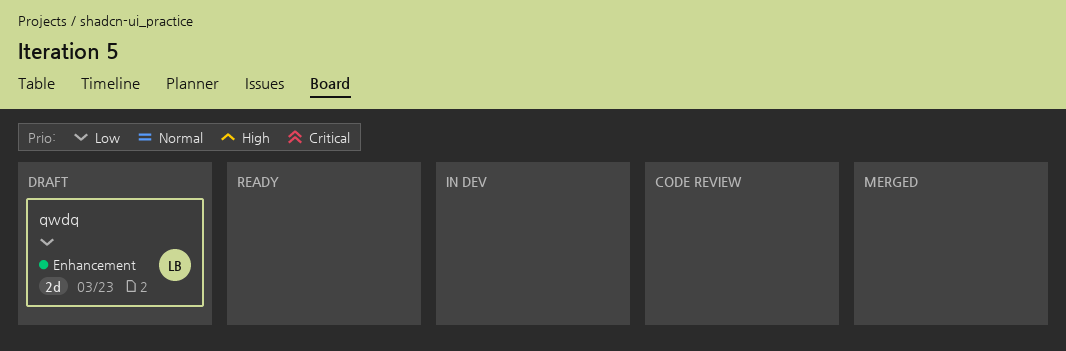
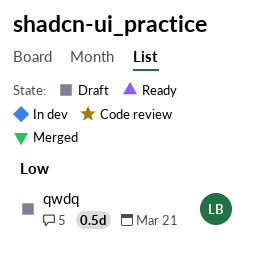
qwdq, estimate: 2d -> 0.5d
qwdq, due: Mar 23 -> Mar 21

